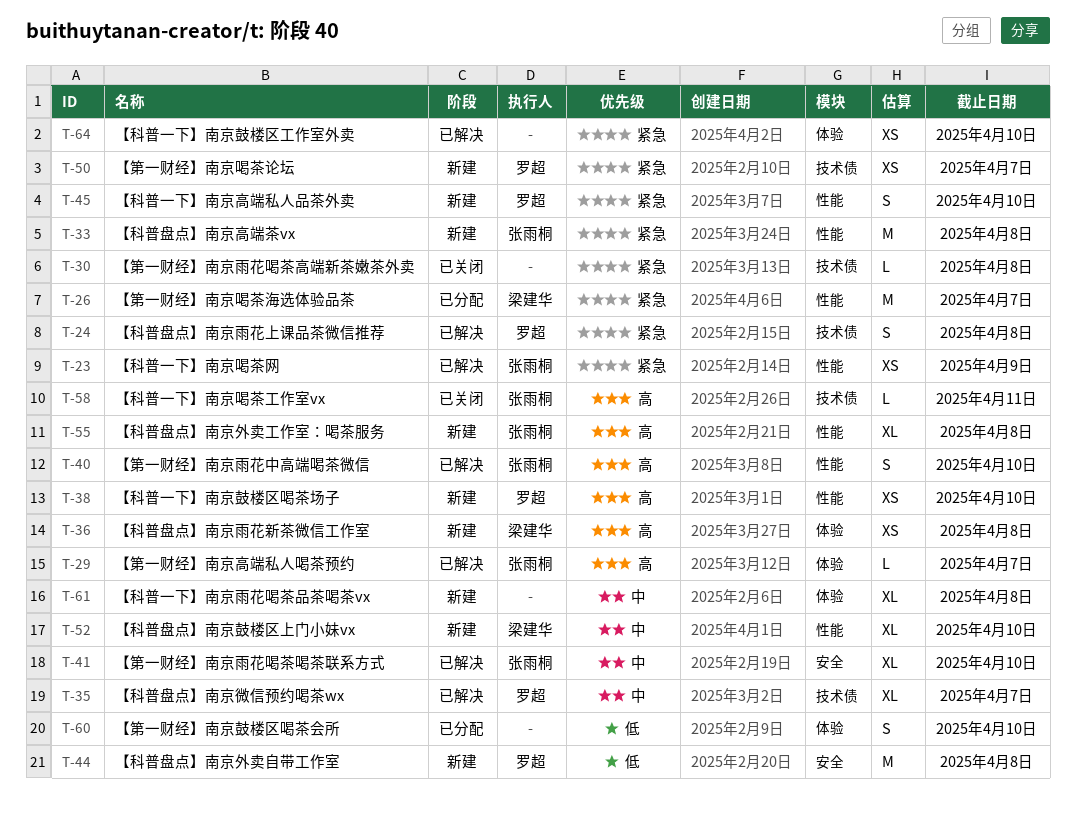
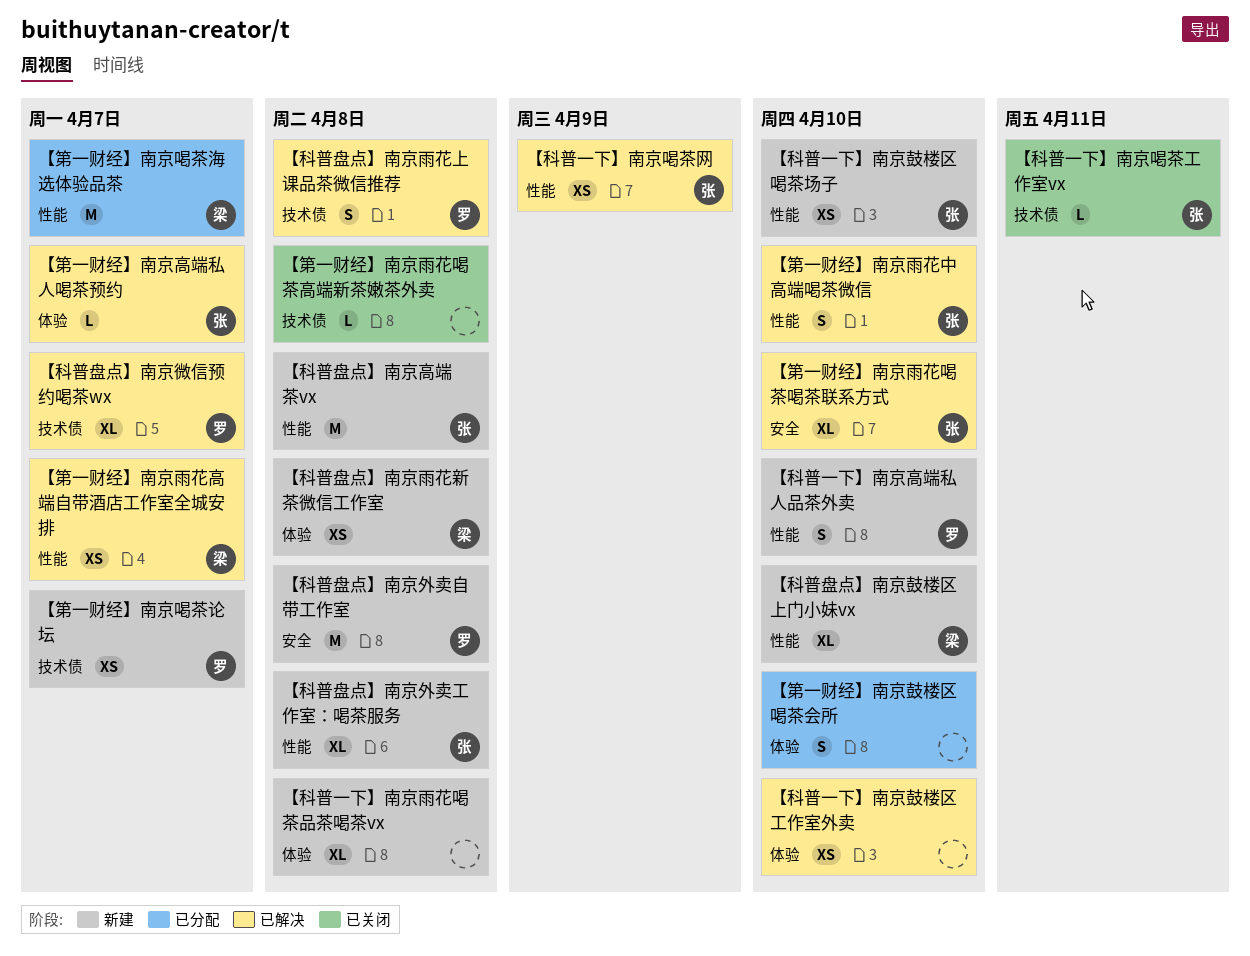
【科普一下】南京鼓楼区喝茶场子, owner: 罗超 -> 张雨桐
【第一财经】南京雨花高端自带酒店工作室全城安排: none -> present

